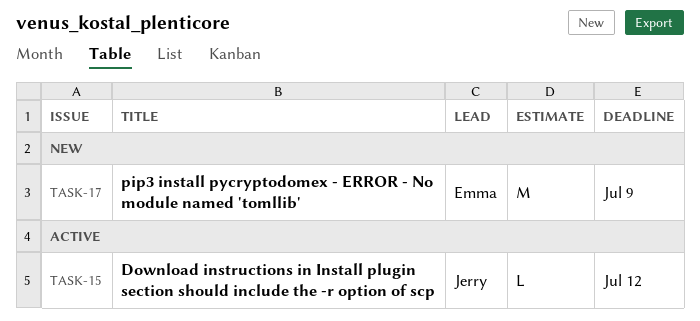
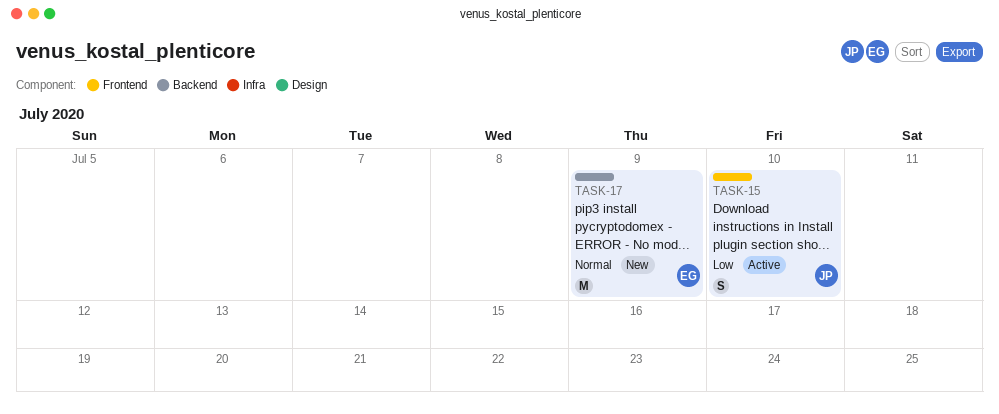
TASK-15, estimate: L -> S
TASK-15, due: Jul 12 -> Jul 10

